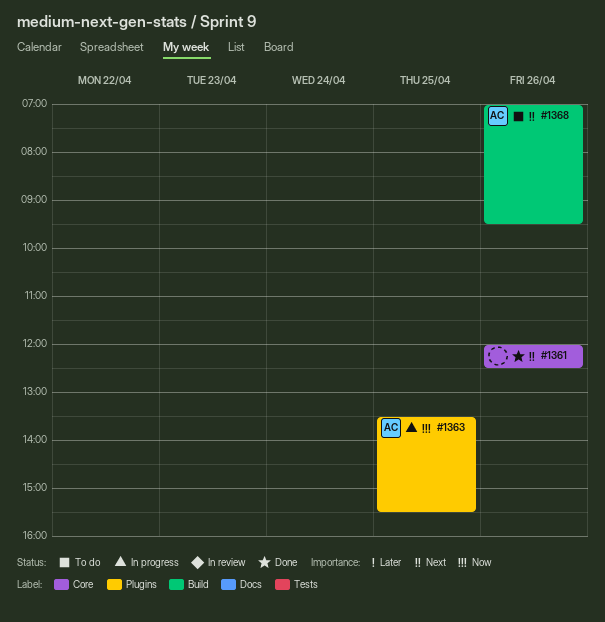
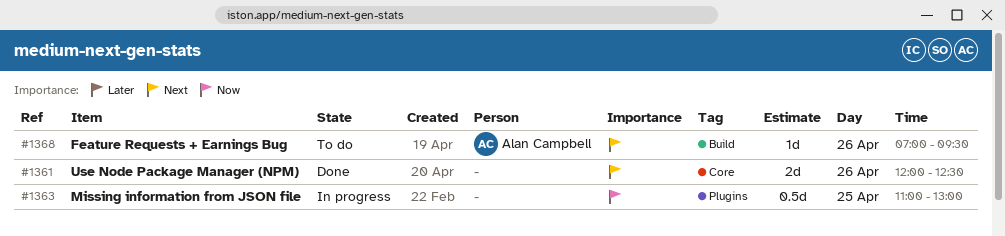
#1363, owner: Alan Campbell -> none
#1363, begins: 13:30 -> 11:00
#1363, ends: 15:30 -> 13:00

